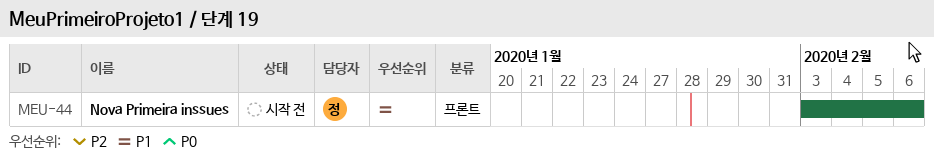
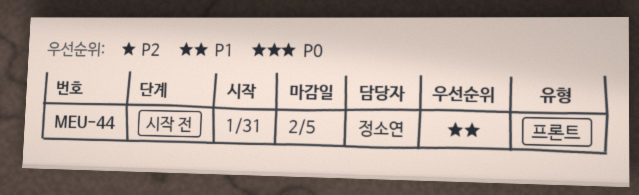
MEU-44, start: Feb 3 -> Jan 31
MEU-44, due: Feb 6 -> Feb 5

